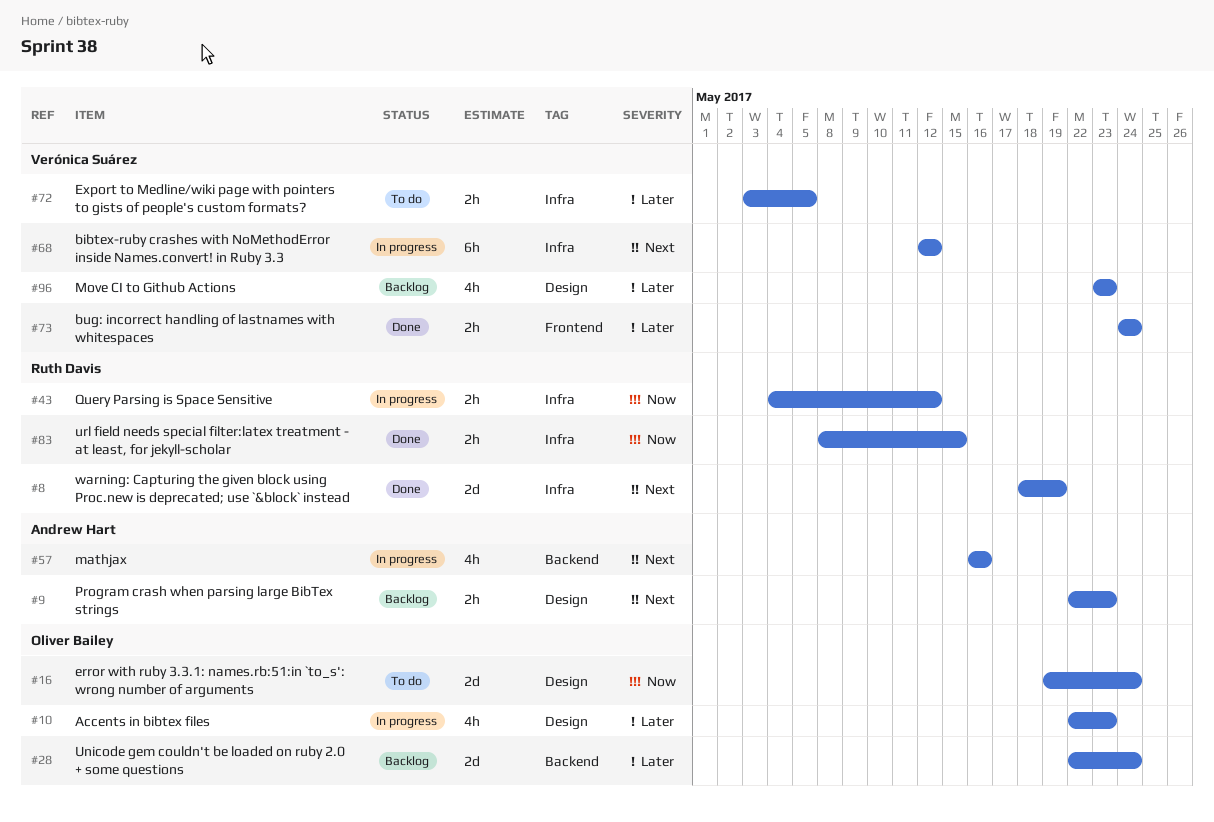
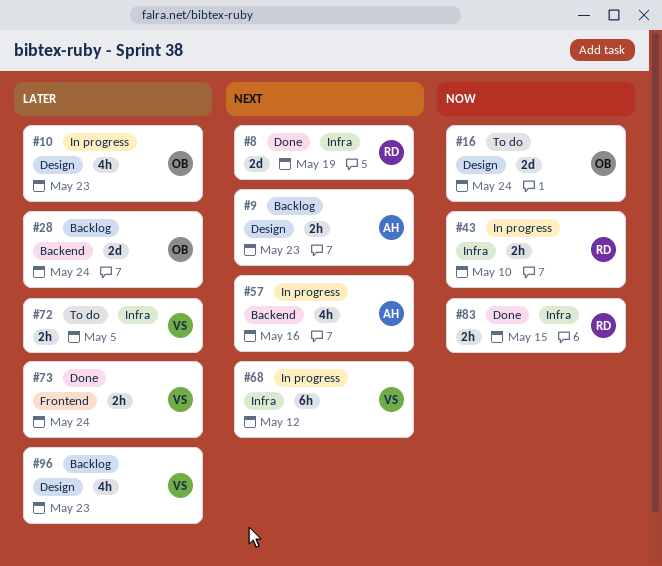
#43, due: May 12 -> May 10

